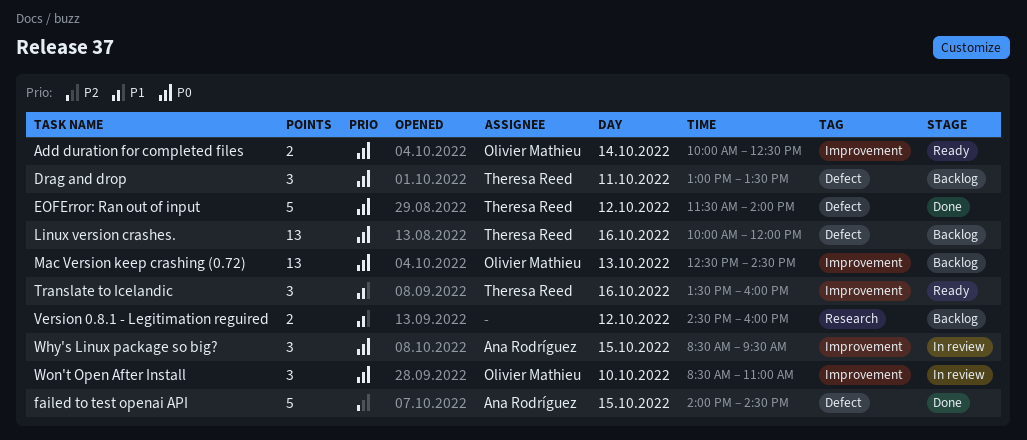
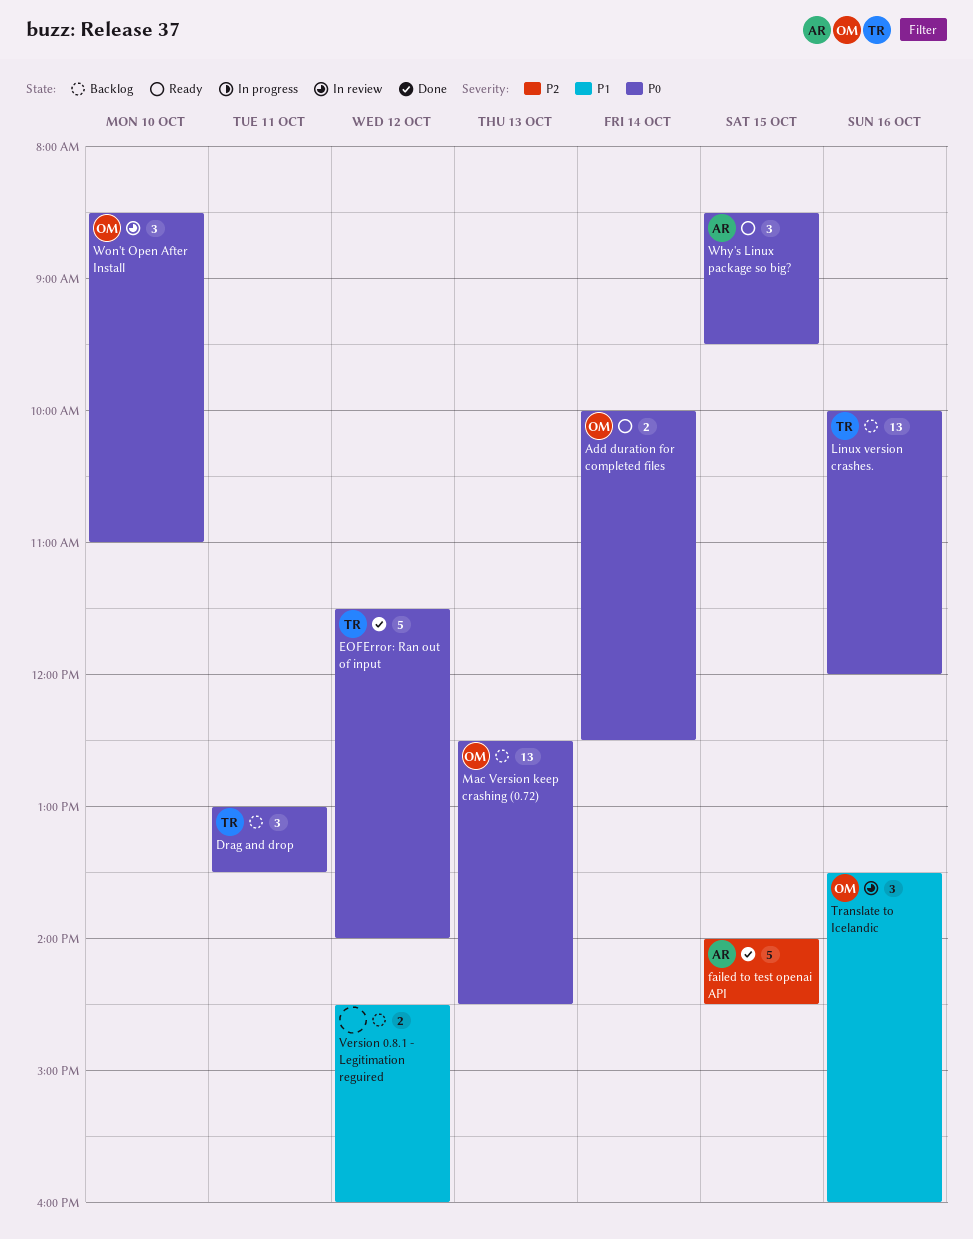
Translate to Icelandic, status: Ready -> In review
Translate to Icelandic, owner: Theresa Reed -> Olivier Mathieu
Why's Linux package so big?, status: In review -> Ready

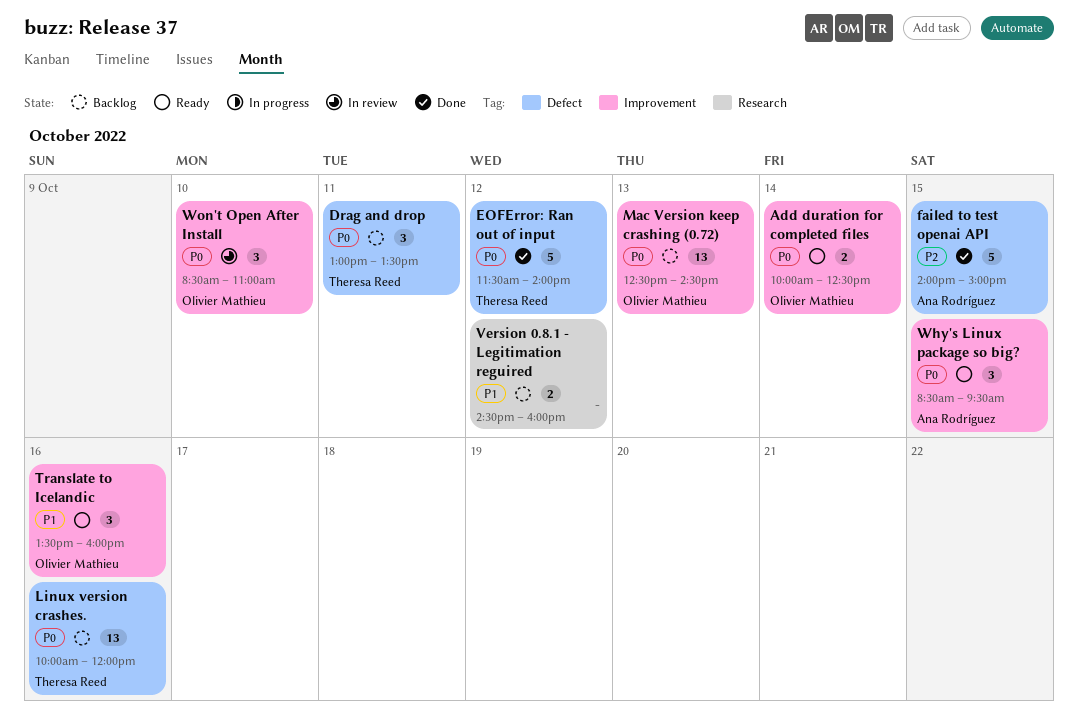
failed to test openai API, ends: 14:30 -> 15:00
Translate to Icelandic, status: In review -> Ready

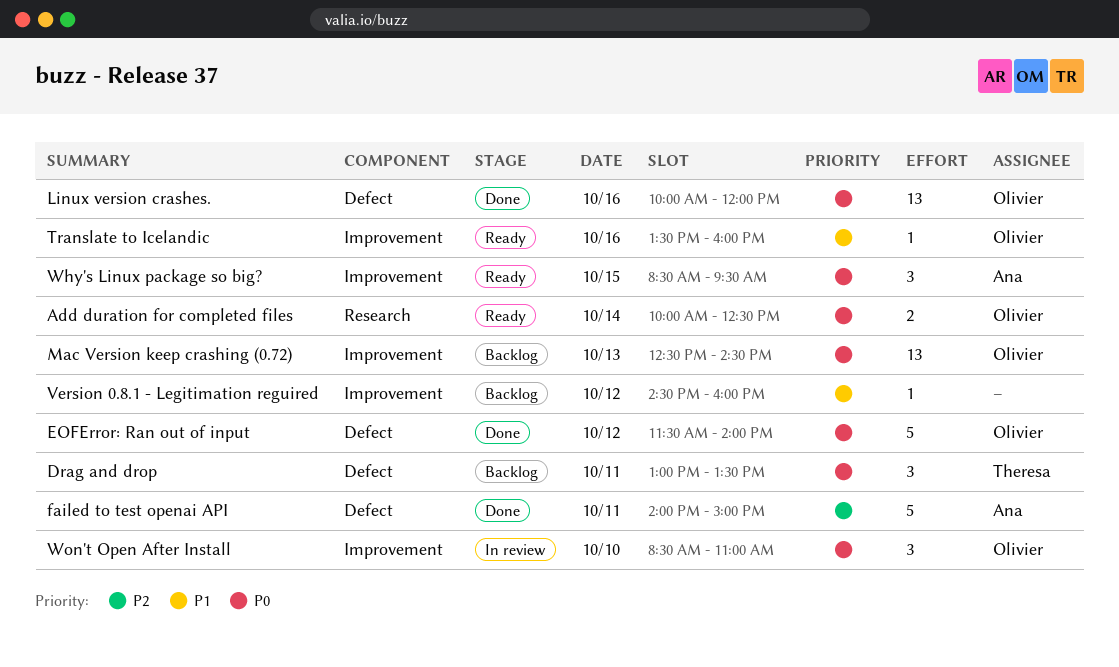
Add duration for completed files, label: Improvement -> Research
EOFError: Ran out of input, owner: Theresa Reed -> Olivier Mathieu
failed to test openai API, day: Oct 15 -> Oct 11
Linux version crashes., status: Backlog -> Done
Linux version crashes., owner: Theresa Reed -> Olivier Mathieu
Translate to Icelandic, estimate: 3 -> 1
Version 0.8.1 - Legitimation reguired, label: Research -> Improvement
Version 0.8.1 - Legitimation reguired, estimate: 2 -> 1

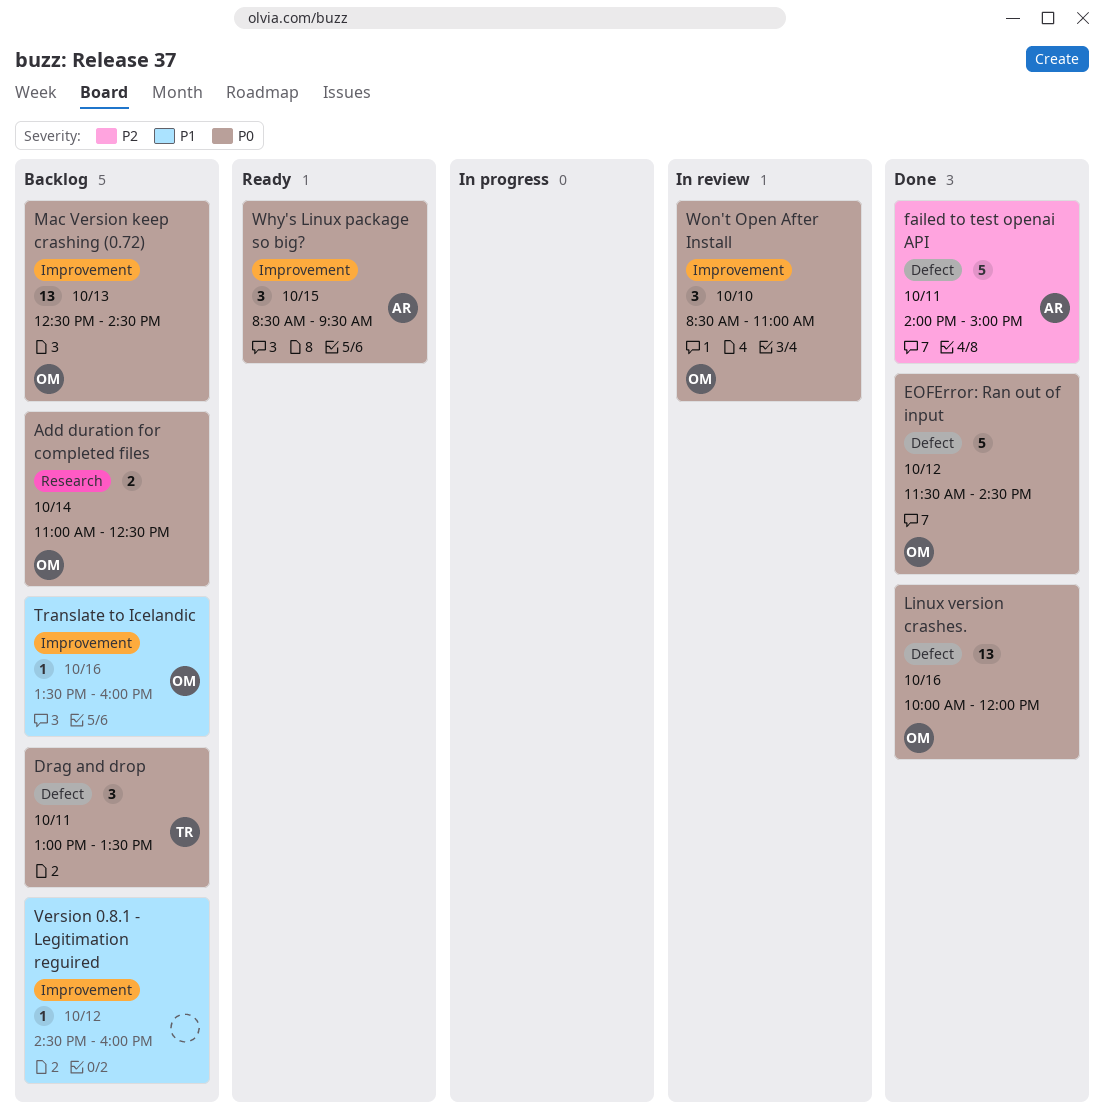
Add duration for completed files, status: Ready -> Backlog
Add duration for completed files, begins: 10:00 -> 11:00
EOFError: Ran out of input, ends: 14:00 -> 14:30
Translate to Icelandic, status: Ready -> Backlog

